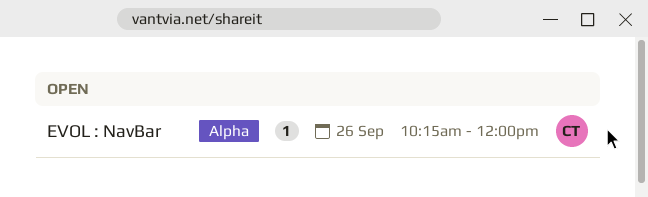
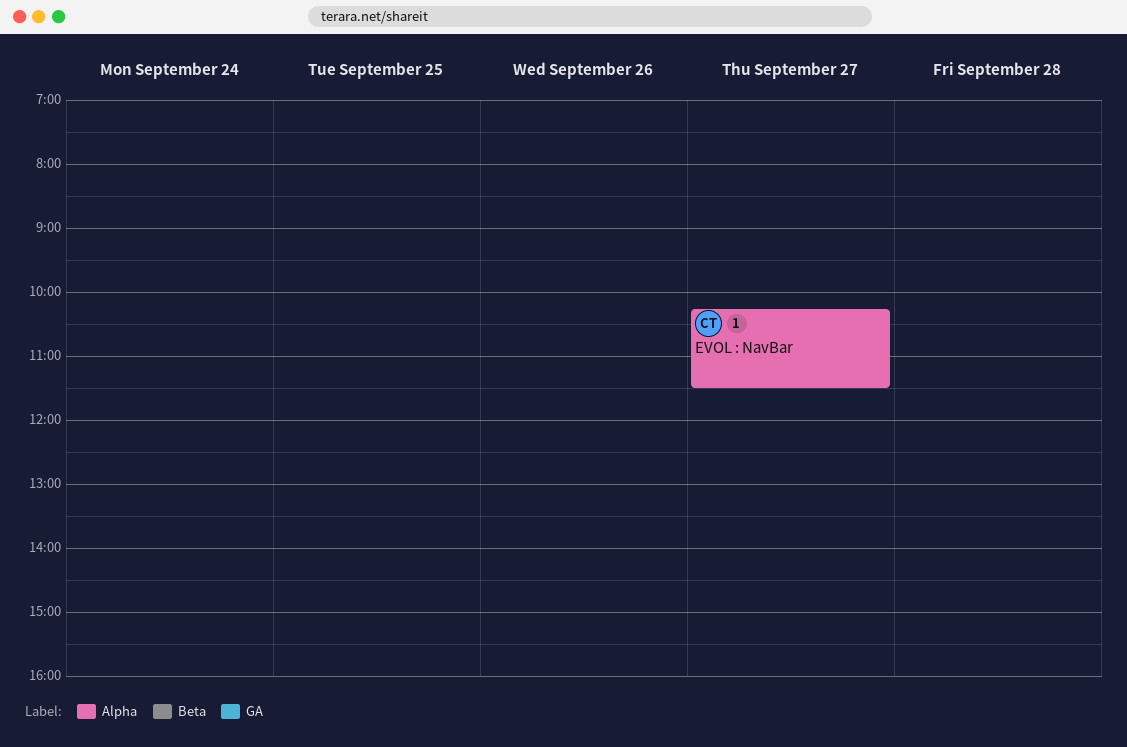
EVOL : NavBar, day: Sep 26 -> Sep 27
EVOL : NavBar, ends: 12:00 -> 11:30

